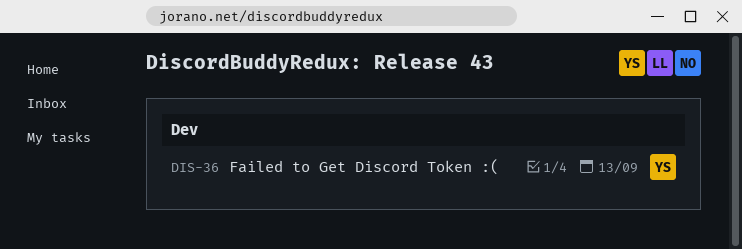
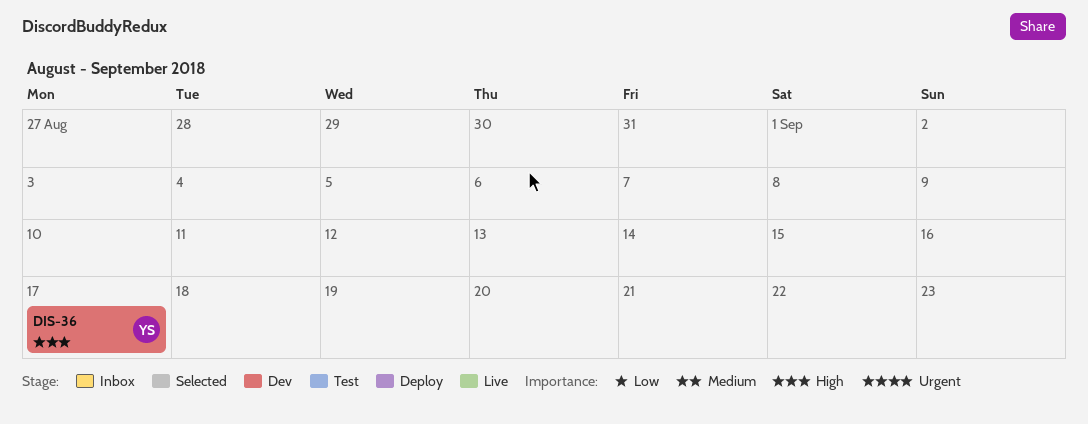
DIS-36, due: Sep 13 -> Sep 17

